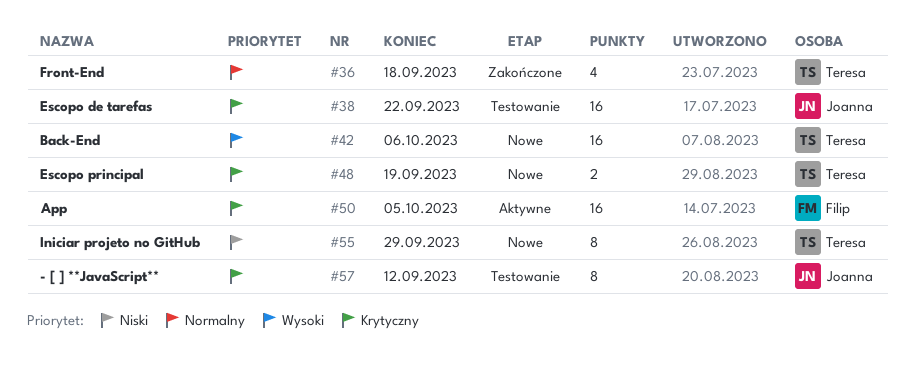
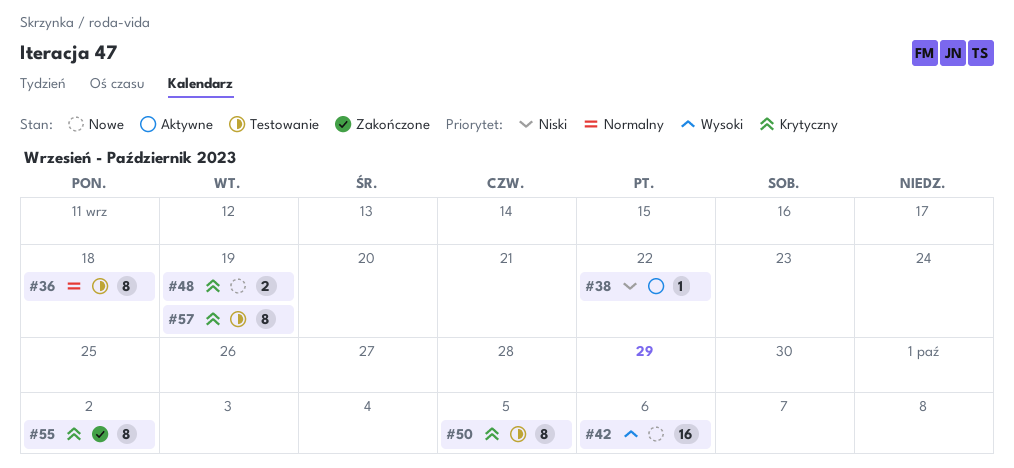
#36, status: Zakończone -> Testowanie
#36, estimate: 4 -> 8
#38, status: Testowanie -> Aktywne
#38, priority: Krytyczny -> Niski
#38, estimate: 16 -> 1
#50, status: Aktywne -> Testowanie
#50, estimate: 16 -> 8
#55, status: Nowe -> Zakończone
#55, priority: Niski -> Krytyczny
#55, due: Sep 29 -> Oct 2
#57, due: Sep 12 -> Sep 19

